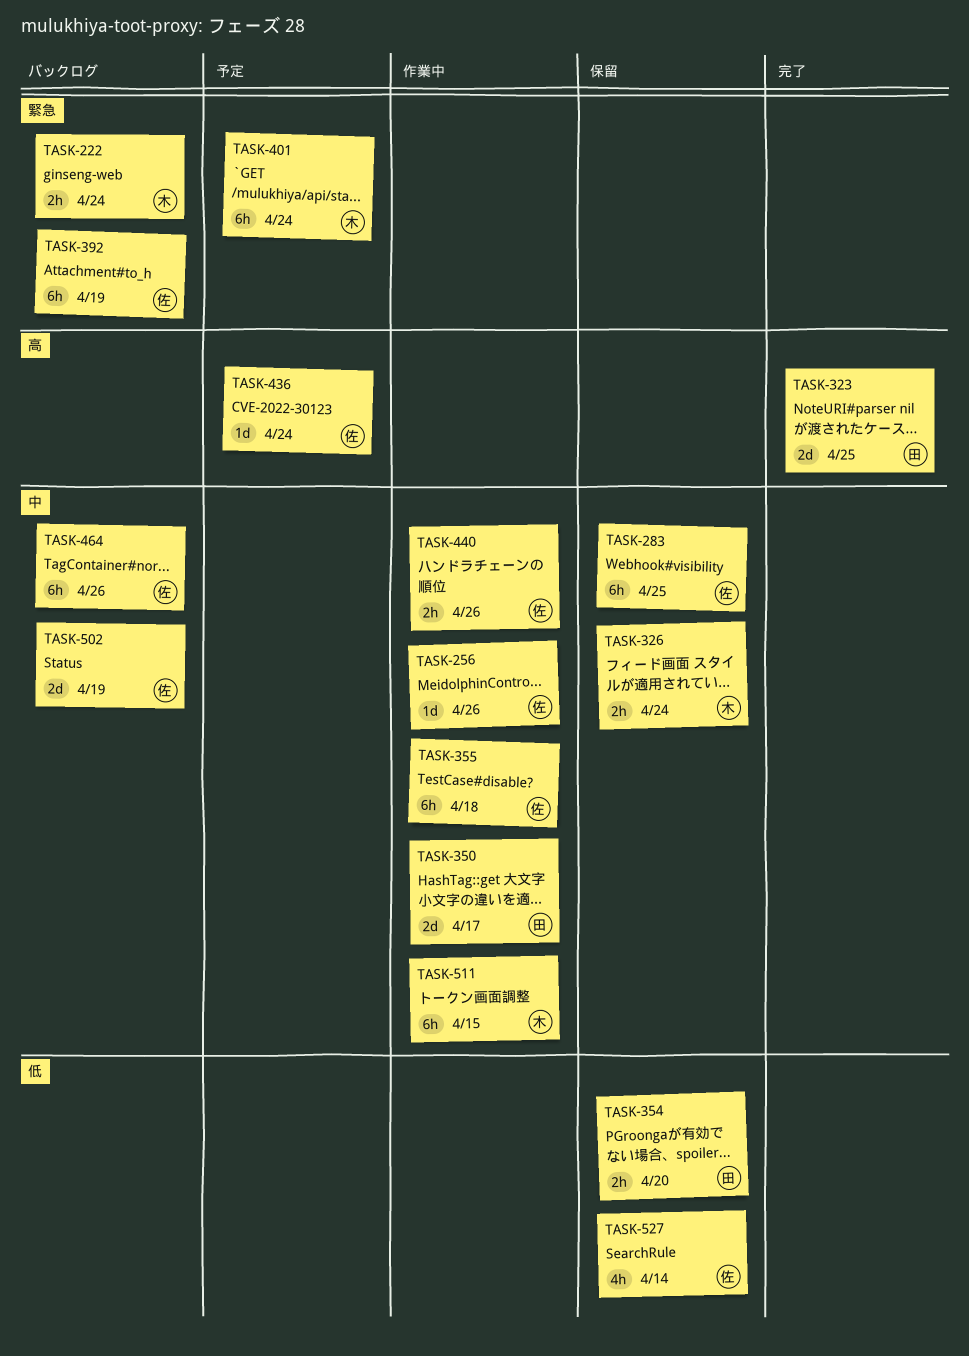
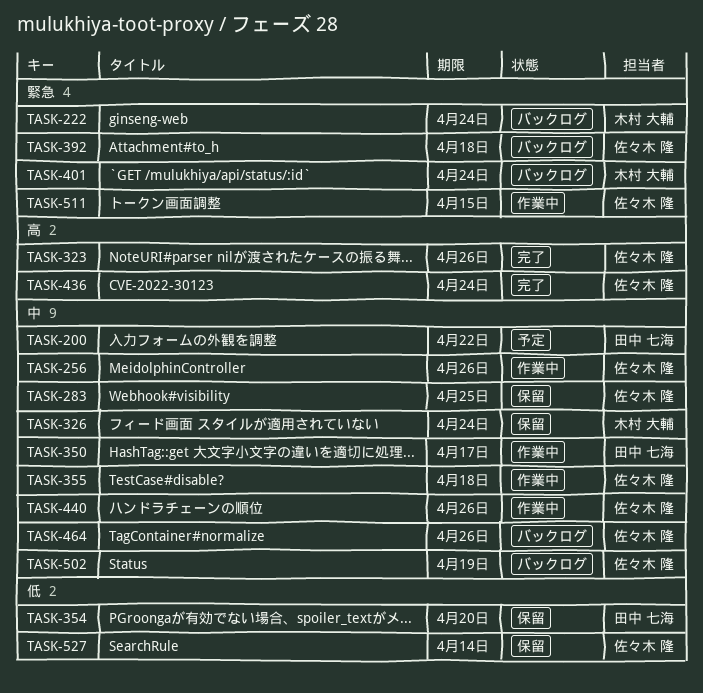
TASK-200: none -> present
TASK-323, owner: 田中 七海 -> 佐々木 隆
TASK-323, due: Apr 25 -> Apr 26
TASK-392, due: Apr 19 -> Apr 18
TASK-401, status: 予定 -> バックログ
TASK-436, status: 予定 -> 完了
TASK-511, owner: 木村 大輔 -> 佐々木 隆
TASK-511, priority: 中 -> 緊急

